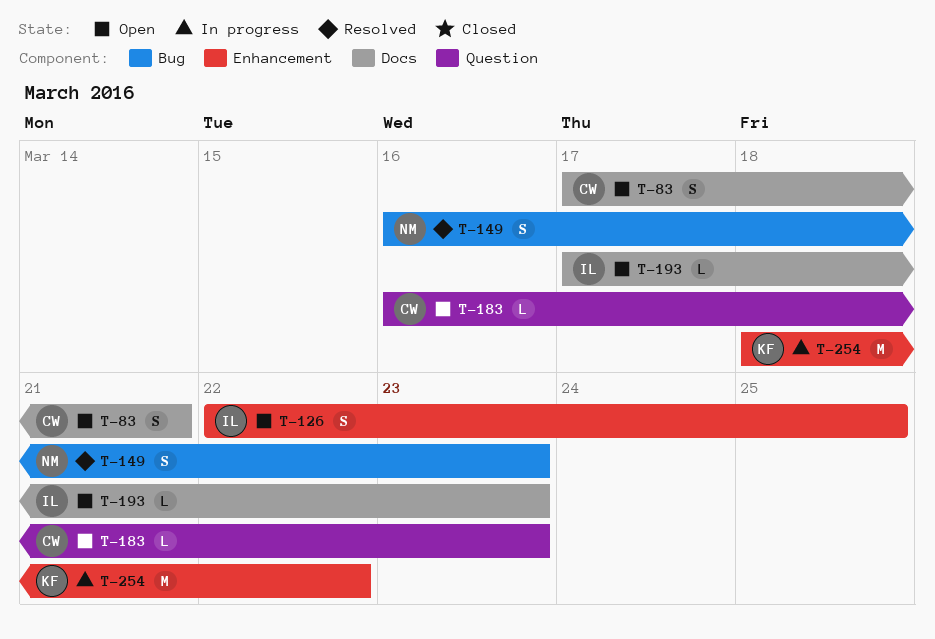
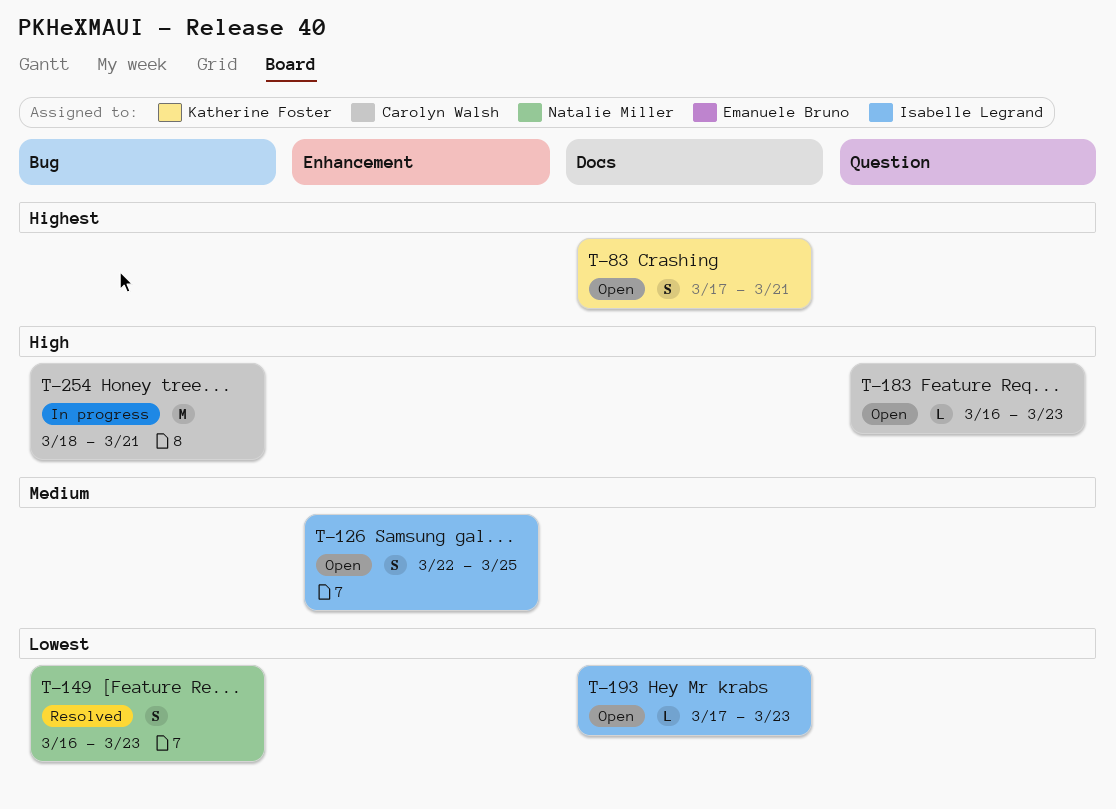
T-83, owner: Carolyn Walsh -> Katherine Foster
T-254, owner: Katherine Foster -> Carolyn Walsh
T-254, label: Enhancement -> Bug
T-254, due: Mar 22 -> Mar 21

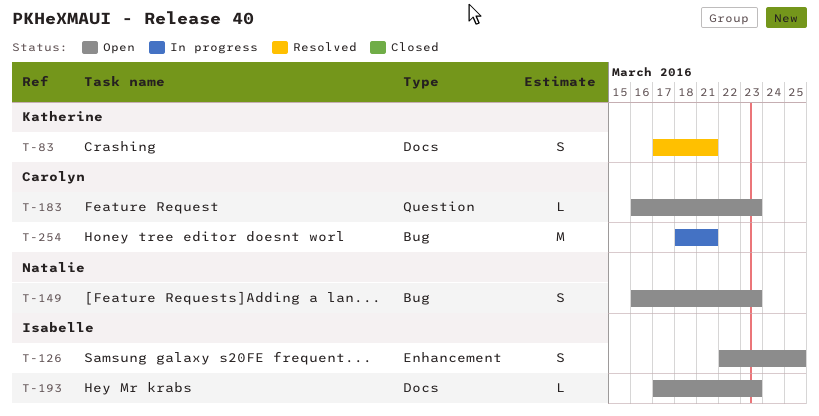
T-83, status: Open -> Resolved
T-149, status: Resolved -> Open

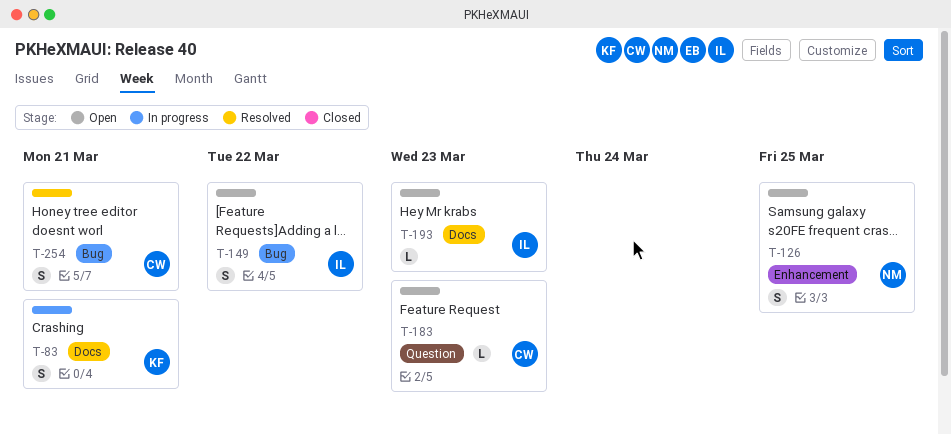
T-83, status: Resolved -> In progress
T-126, owner: Isabelle -> Natalie
T-149, owner: Natalie -> Isabelle
T-149, due: Mar 23 -> Mar 22
T-254, status: In progress -> Resolved
T-254, estimate: M -> S

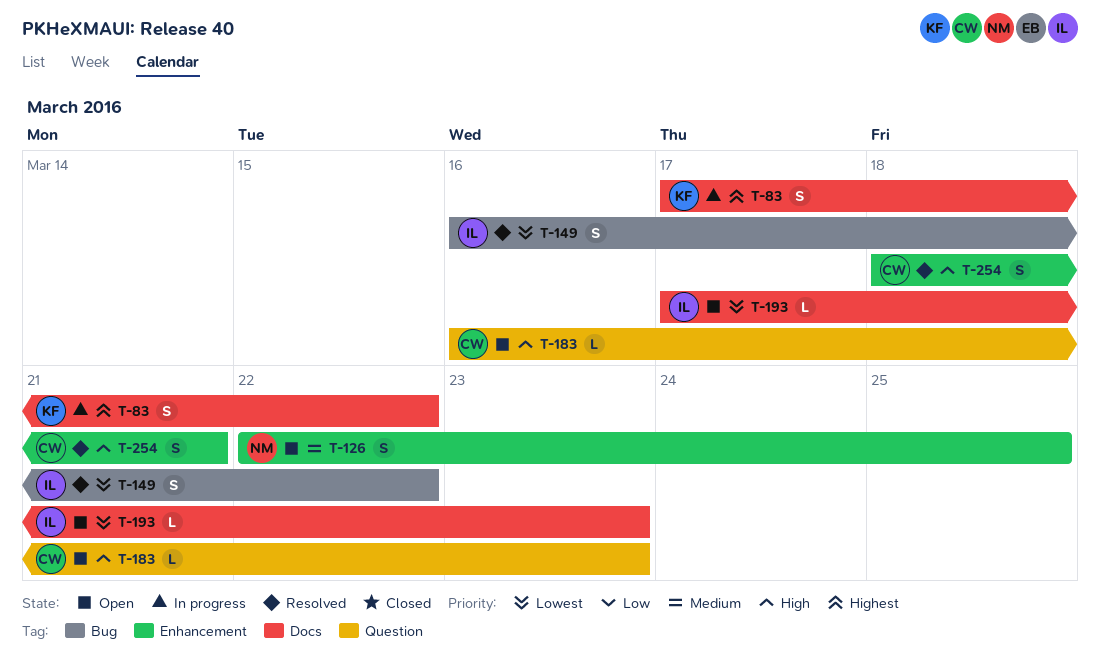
T-83, due: Mar 21 -> Mar 22
T-149, status: Open -> Resolved
T-254, label: Bug -> Enhancement

